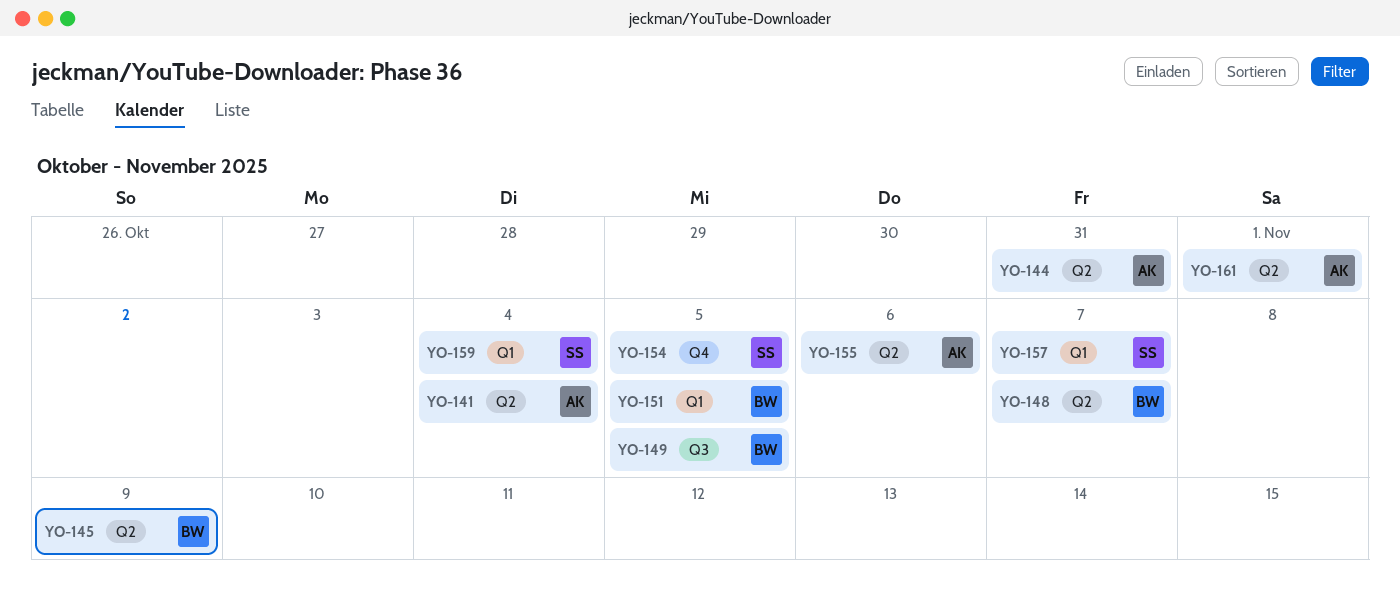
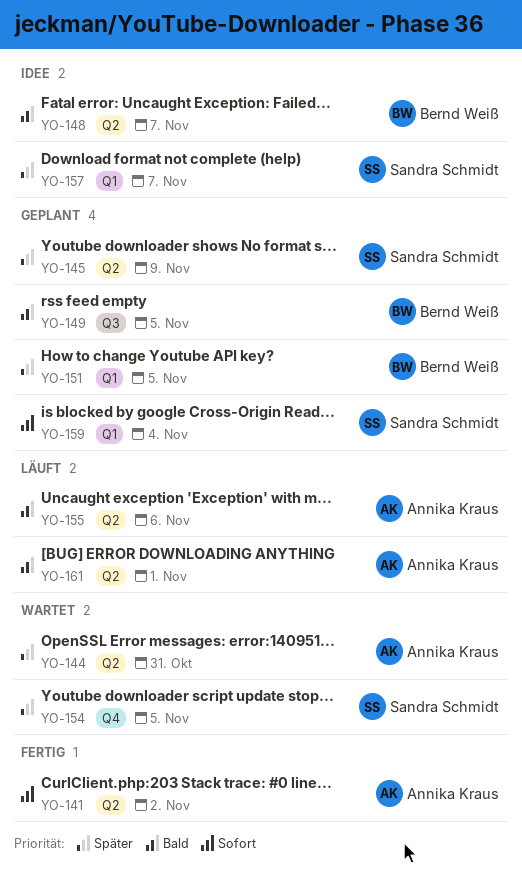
YO-141, due: Nov 4 -> Nov 2
YO-145, owner: Bernd Weiß -> Sandra Schmidt

